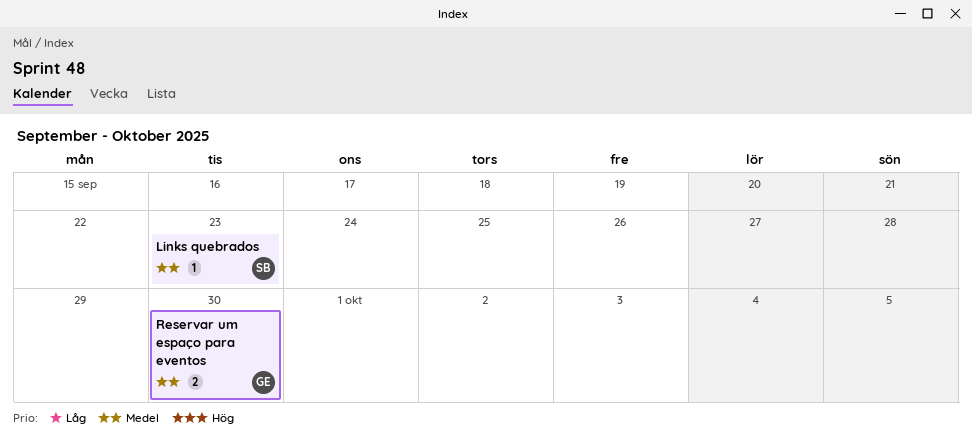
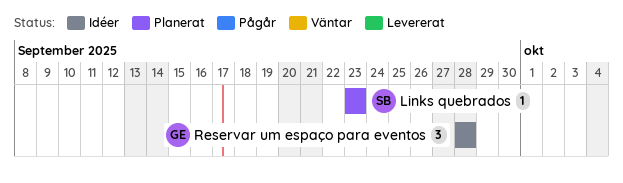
Reservar um espaço para eventos, estimate: 2 -> 3
Reservar um espaço para eventos, due: Sep 30 -> Sep 28

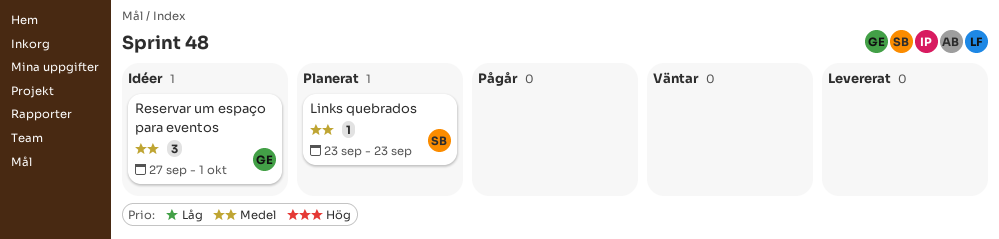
Reservar um espaço para eventos, start: Sep 28 -> Sep 27
Reservar um espaço para eventos, due: Sep 28 -> Oct 1

